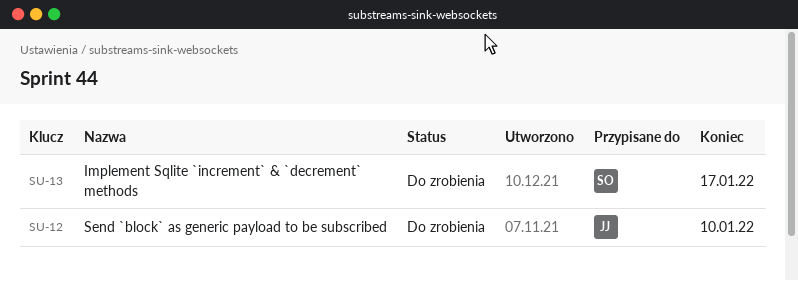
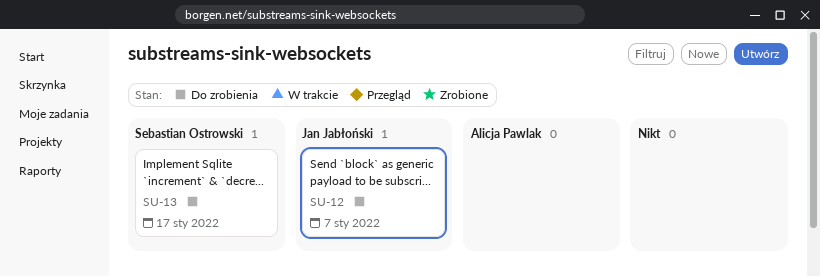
SU-12, due: Jan 10 -> Jan 7

